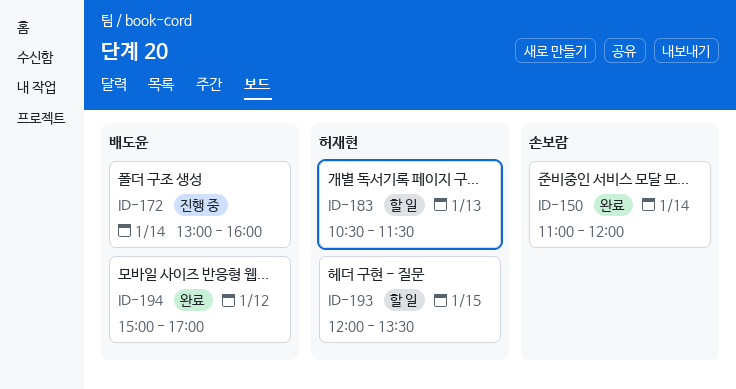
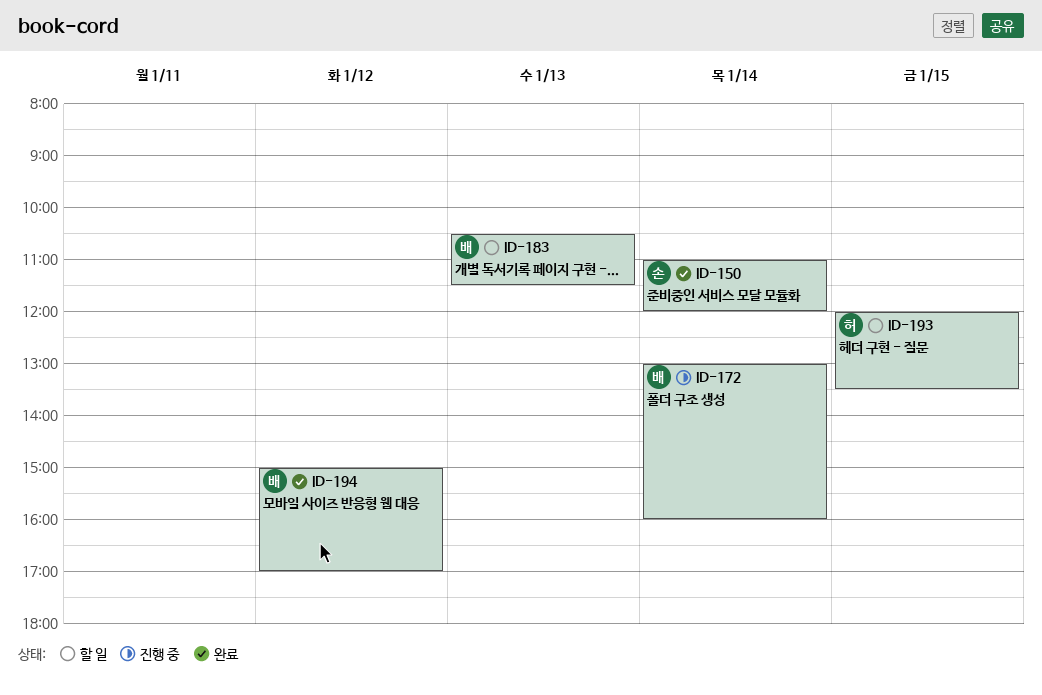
ID-183, owner: 허재현 -> 배도윤

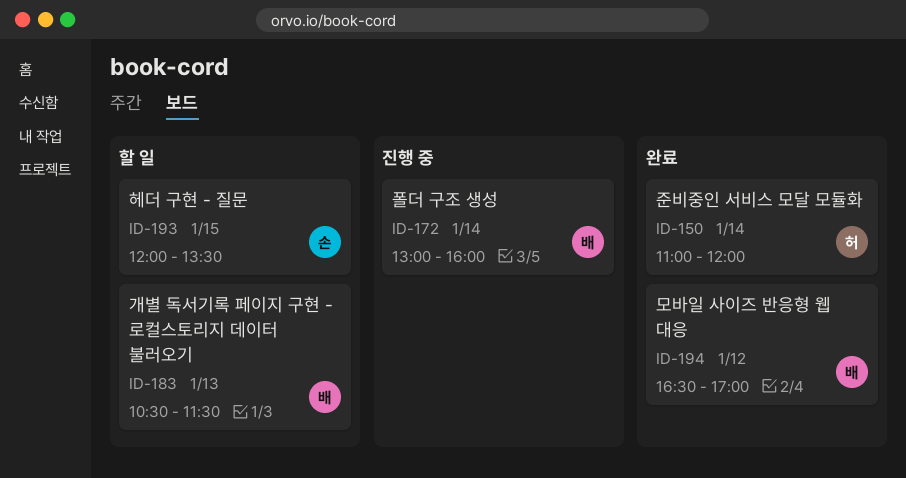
ID-150, owner: 손 -> 허
ID-193, owner: 허 -> 손
ID-194, begins: 15:00 -> 16:30

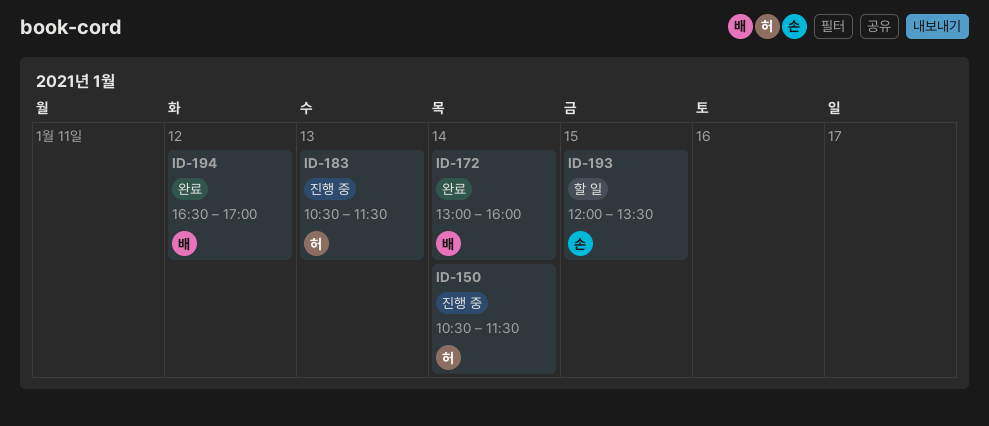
ID-150, status: 완료 -> 진행 중
ID-150, begins: 11:00 -> 10:30
ID-150, ends: 12:00 -> 11:30
ID-172, status: 진행 중 -> 완료
ID-183, status: 할 일 -> 진행 중
ID-183, owner: 배 -> 허

